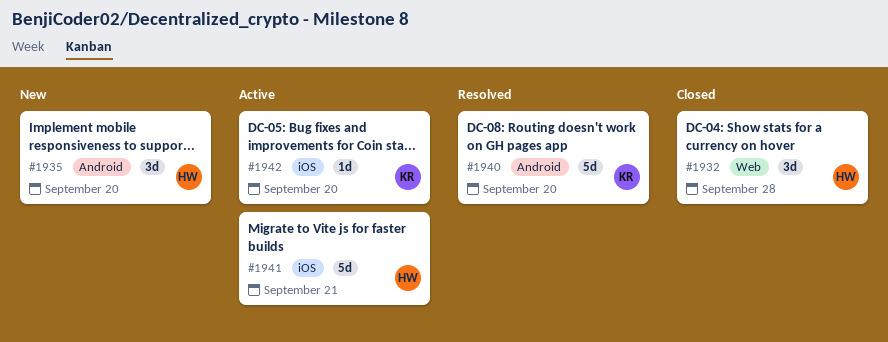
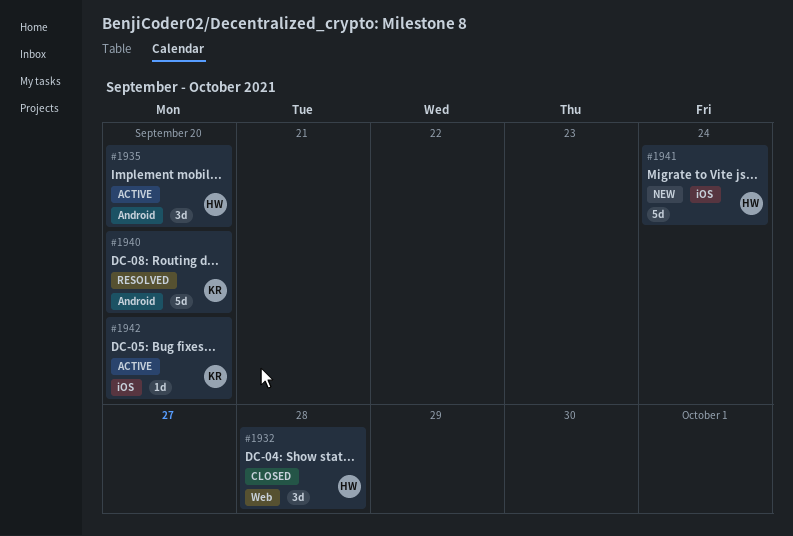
#1935, status: New -> Active
#1941, status: Active -> New
#1941, due: Sep 21 -> Sep 24

